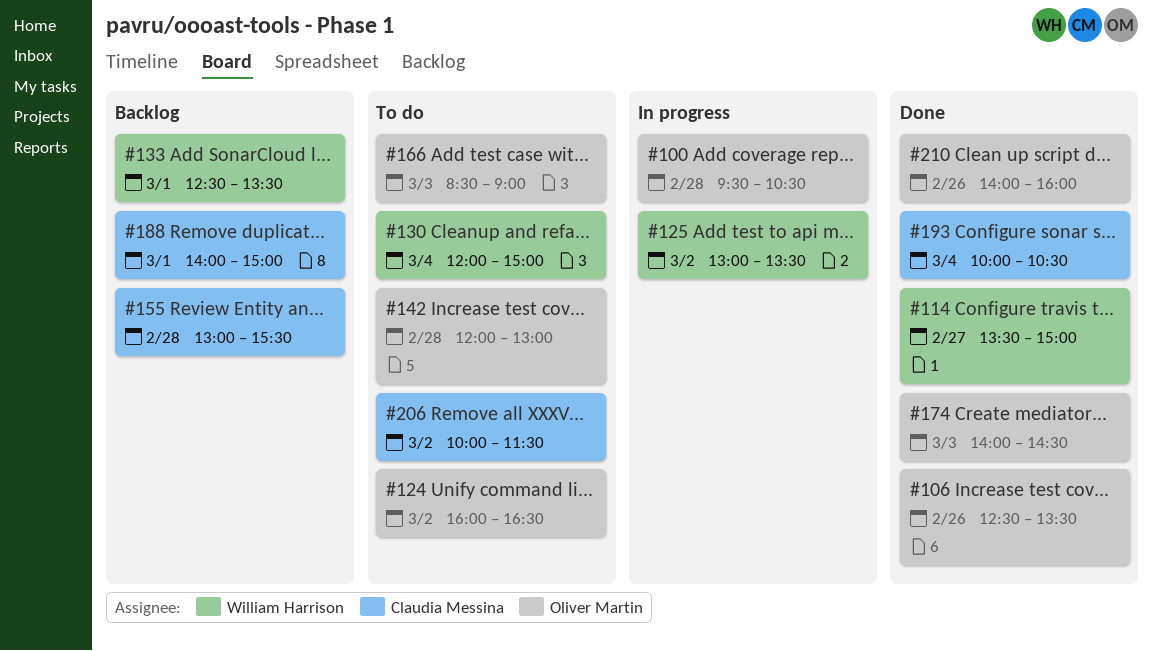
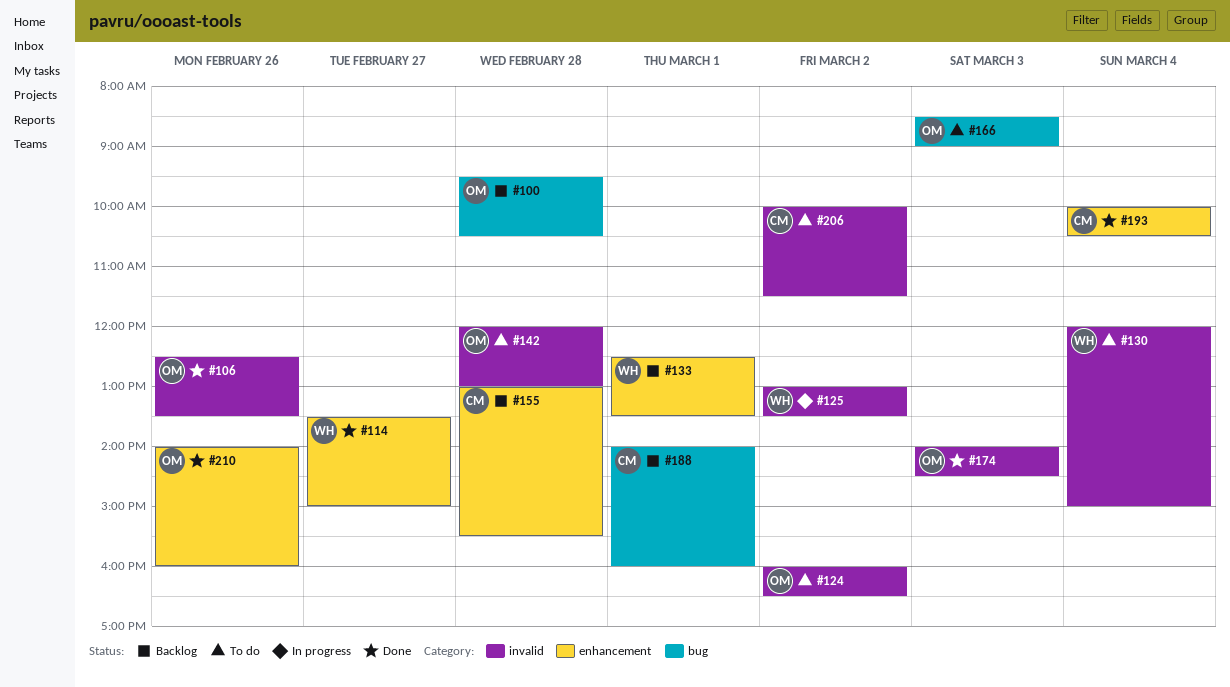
#100, status: In progress -> Backlog
#188, ends: 15:00 -> 16:00

